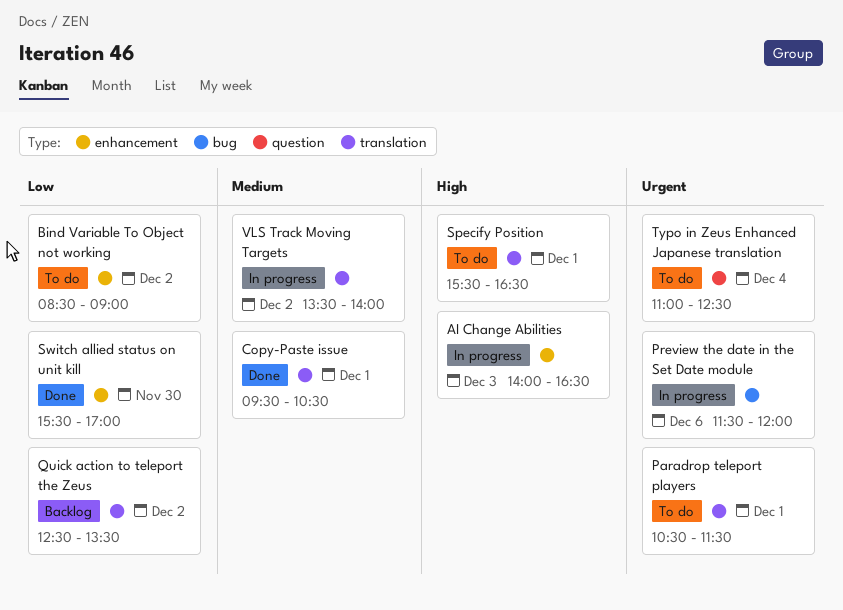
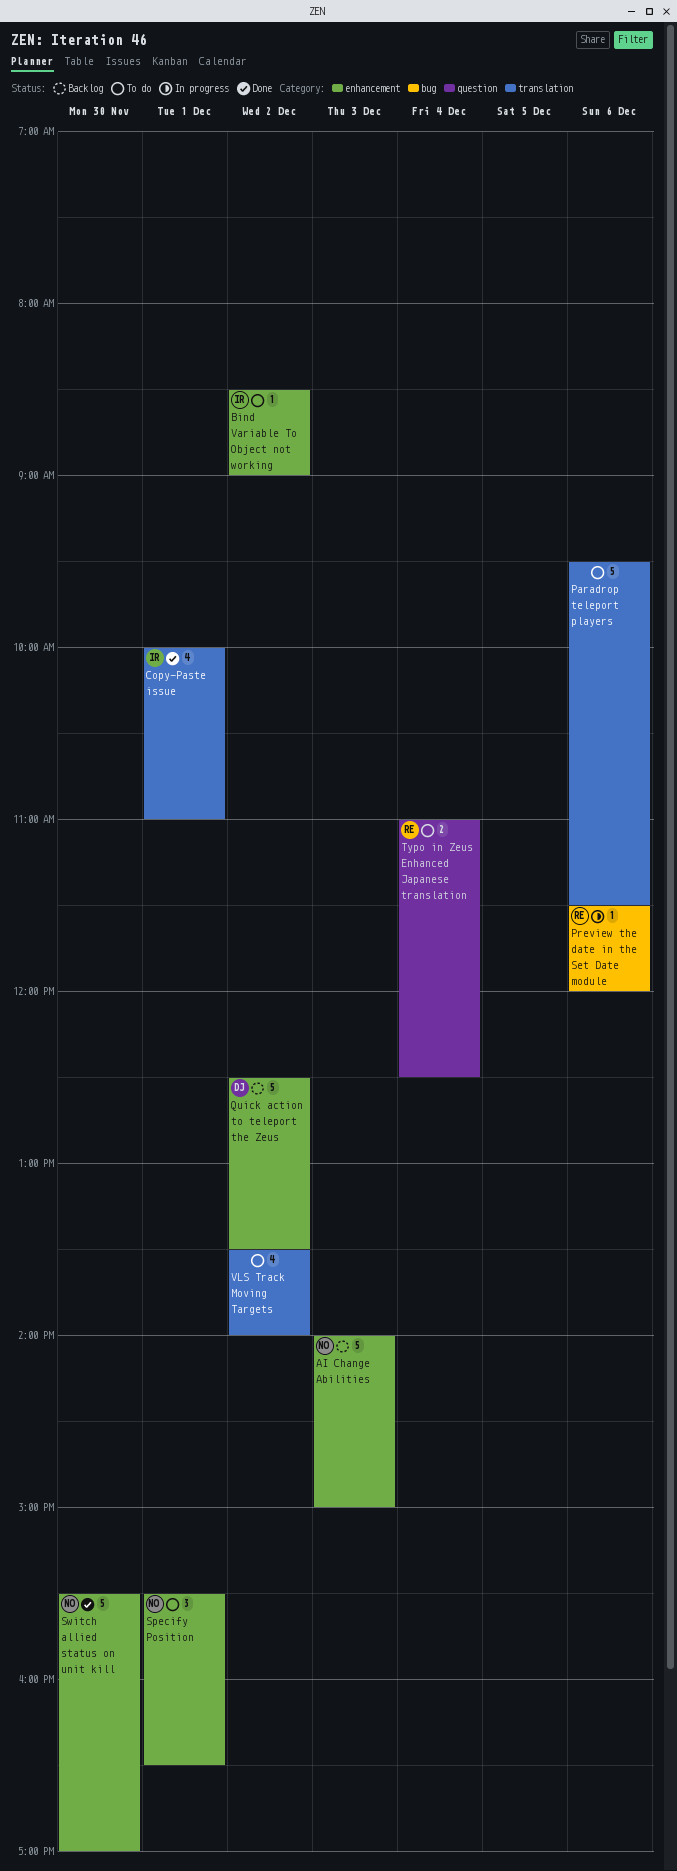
AI Change Abilities, status: In progress -> Backlog
AI Change Abilities, ends: 16:30 -> 15:00
Copy-Paste issue, begins: 09:30 -> 10:00
Copy-Paste issue, ends: 10:30 -> 11:00
Paradrop teleport players, day: Dec 1 -> Dec 6
Paradrop teleport players, begins: 10:30 -> 09:30
Quick action to teleport the Zeus, label: translation -> enhancement
Specify Position, label: translation -> enhancement
VLS Track Moving Targets, status: In progress -> To do

